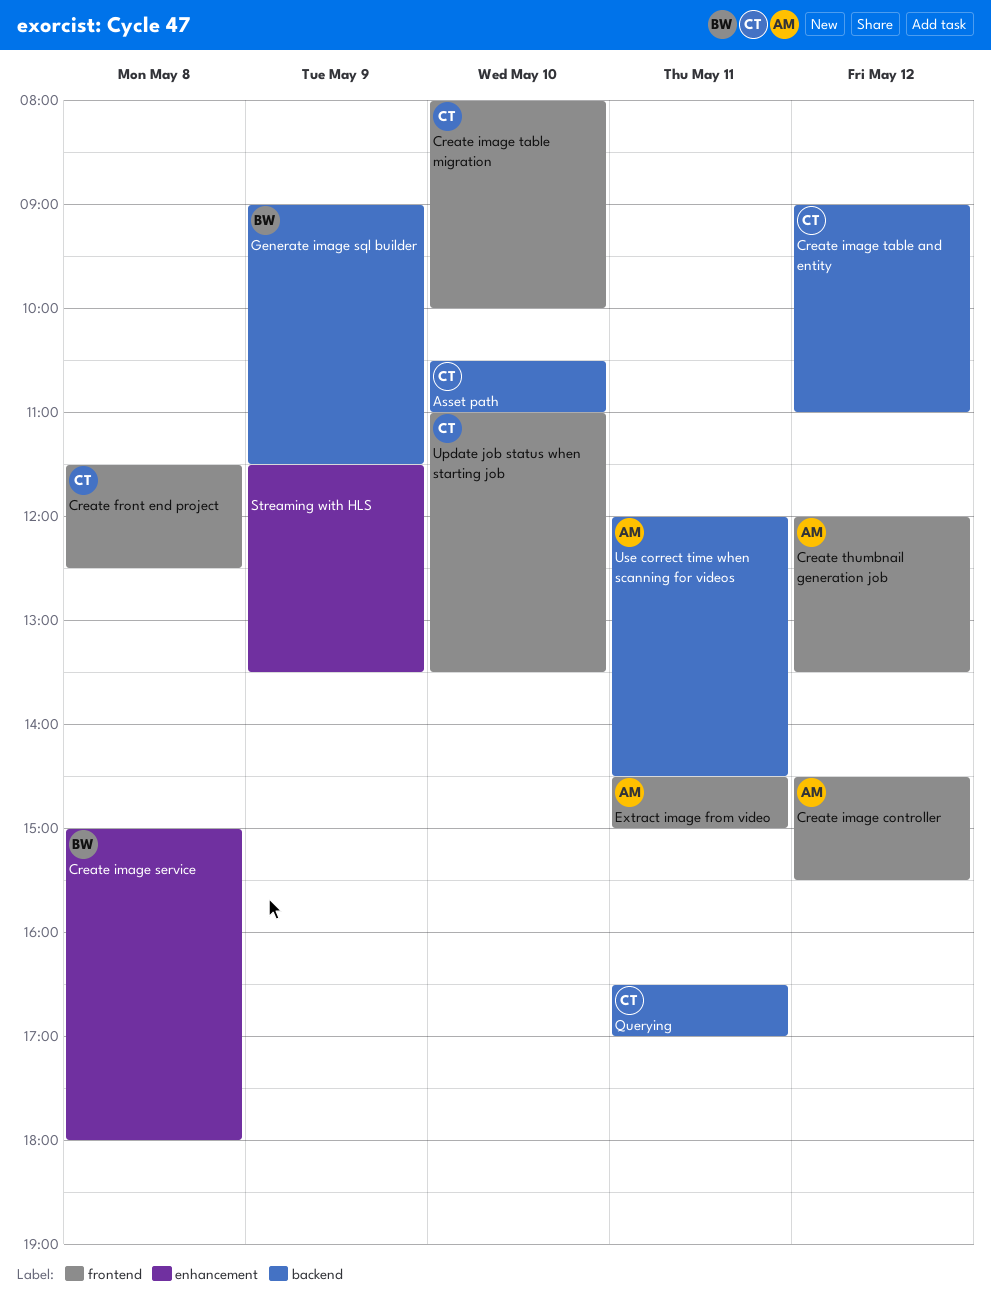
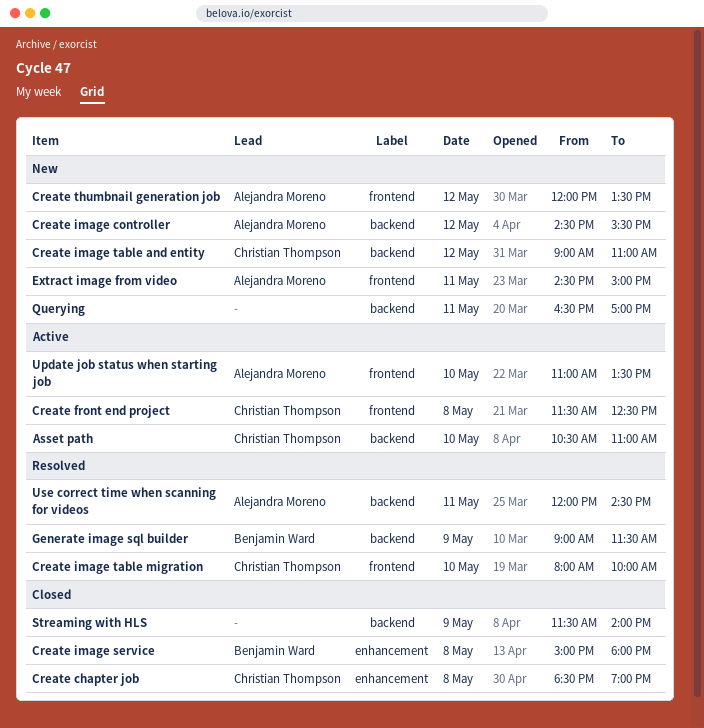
Create chapter job: none -> present
Create image controller, label: frontend -> backend
Querying, owner: Christian Thompson -> none
Streaming with HLS, label: enhancement -> backend
Streaming with HLS, ends: 13:30 -> 14:00
Update job status when starting job, owner: Christian Thompson -> Alejandra Moreno

